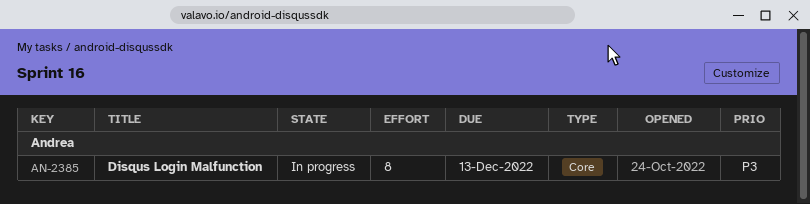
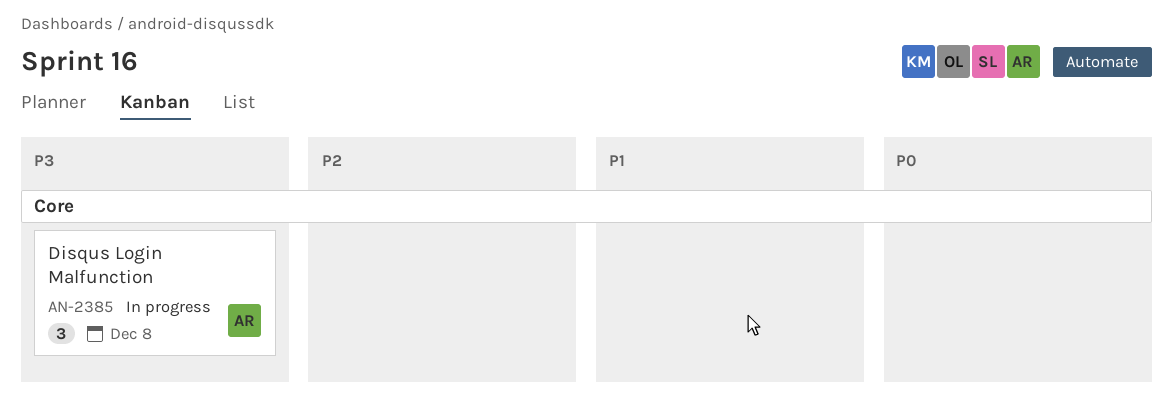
AN-2385, estimate: 8 -> 3
AN-2385, due: Dec 13 -> Dec 8

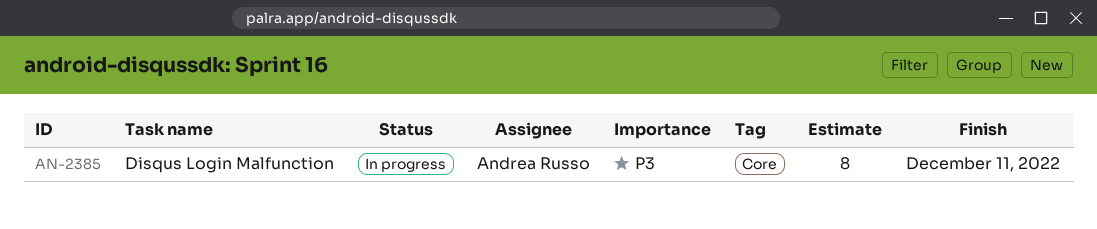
AN-2385, estimate: 3 -> 8
AN-2385, due: Dec 8 -> Dec 11

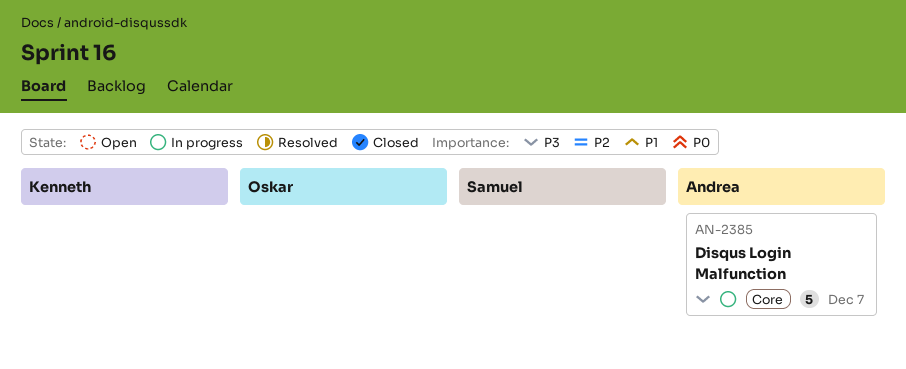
AN-2385, estimate: 8 -> 5
AN-2385, due: Dec 11 -> Dec 7

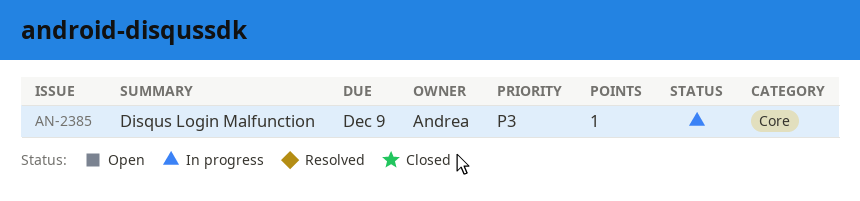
AN-2385, estimate: 5 -> 1
AN-2385, due: Dec 7 -> Dec 9

